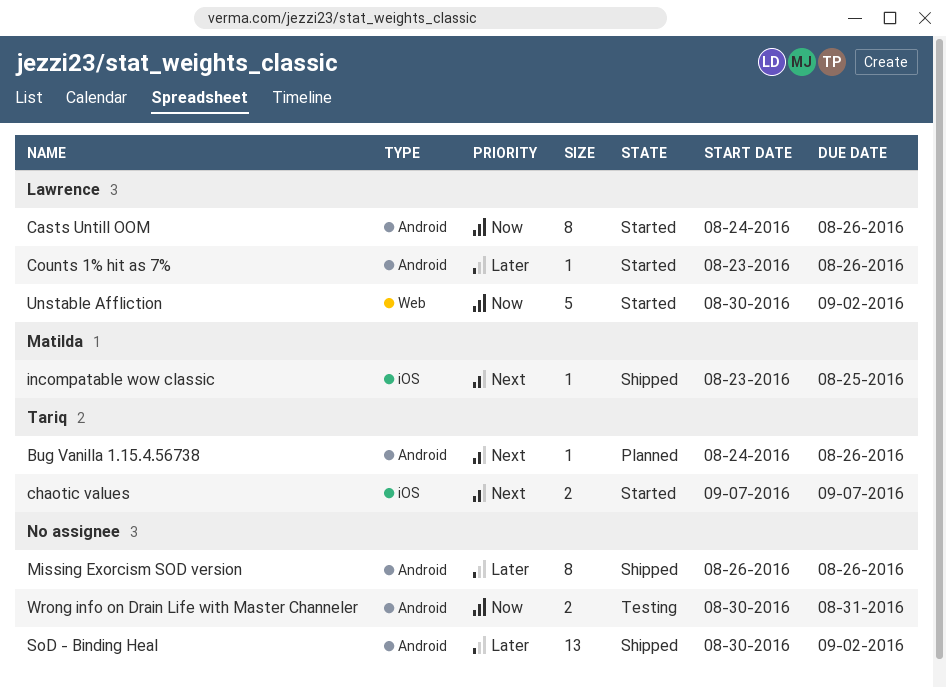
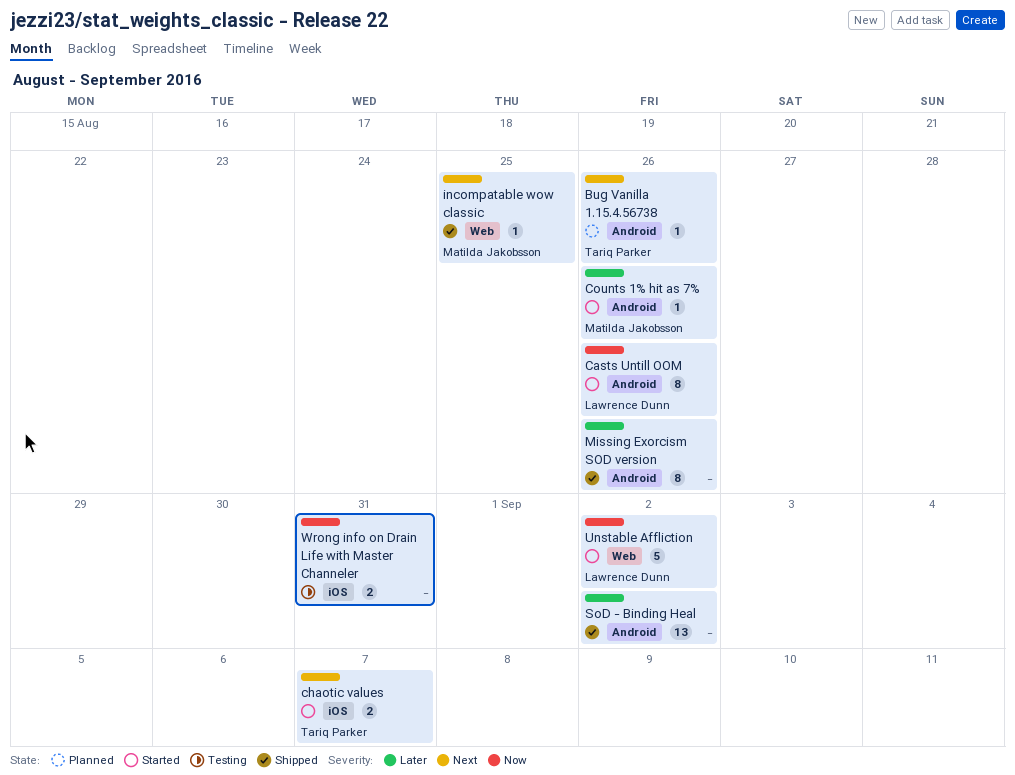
Counts 1% hit as 7%, owner: Lawrence Dunn -> Matilda Jakobsson
incompatable wow classic, label: iOS -> Web
Wrong info on Drain Life with Master Channeler, label: Android -> iOS

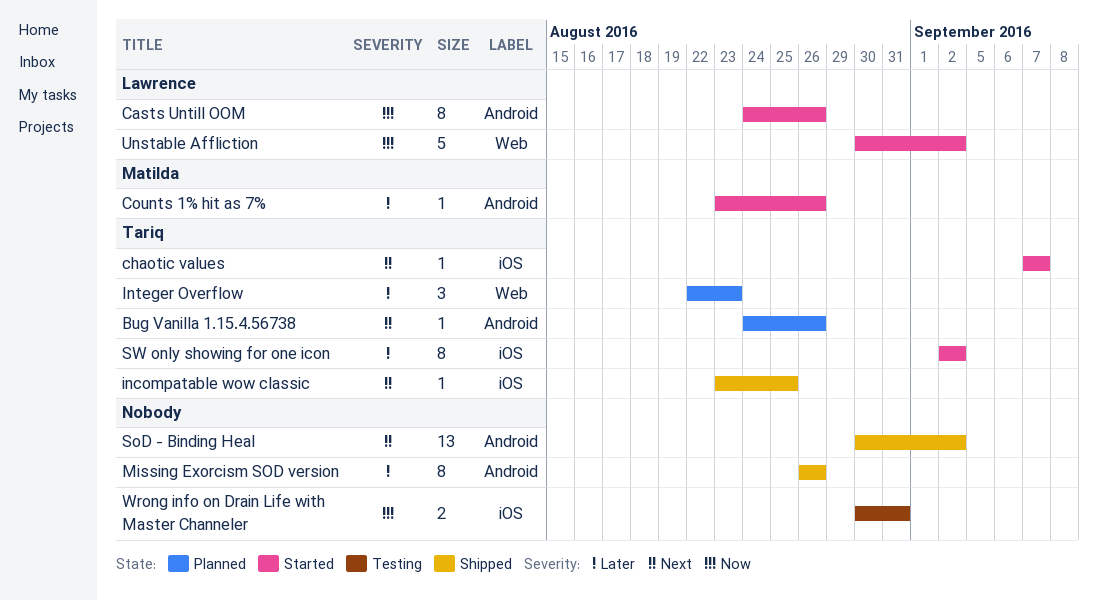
chaotic values, estimate: 2 -> 1
incompatable wow classic, owner: Matilda Jakobsson -> Tariq Parker
incompatable wow classic, label: Web -> iOS
Integer Overflow: none -> present
SoD - Binding Heal, priority: Later -> Next
SW only showing for one icon: none -> present

